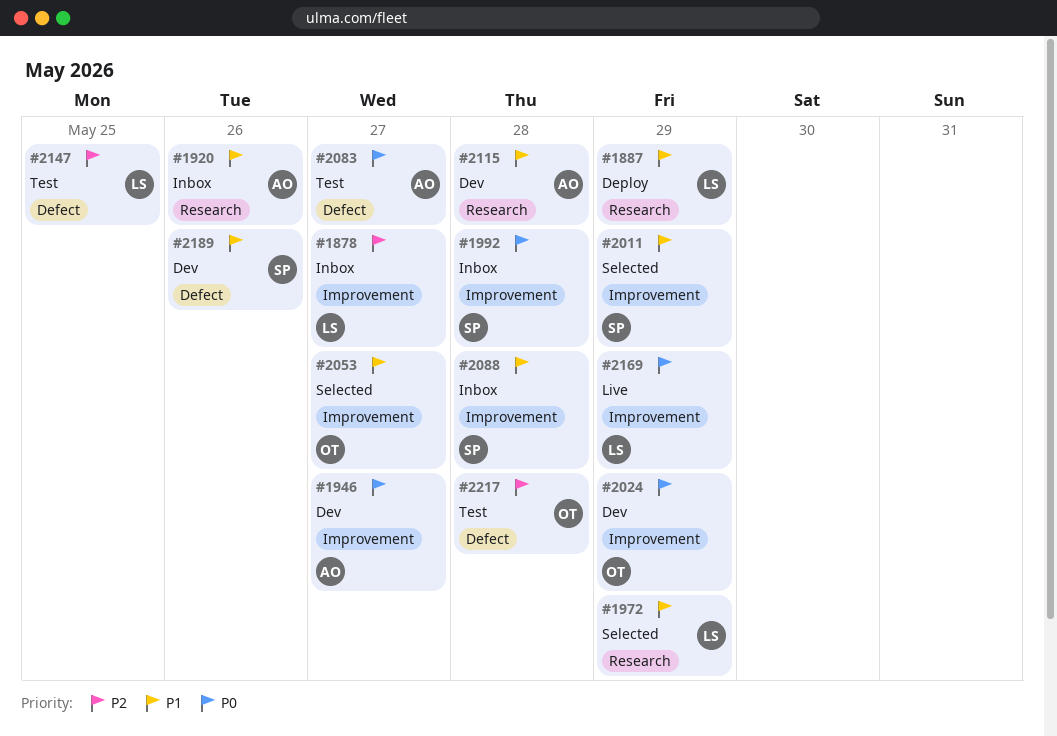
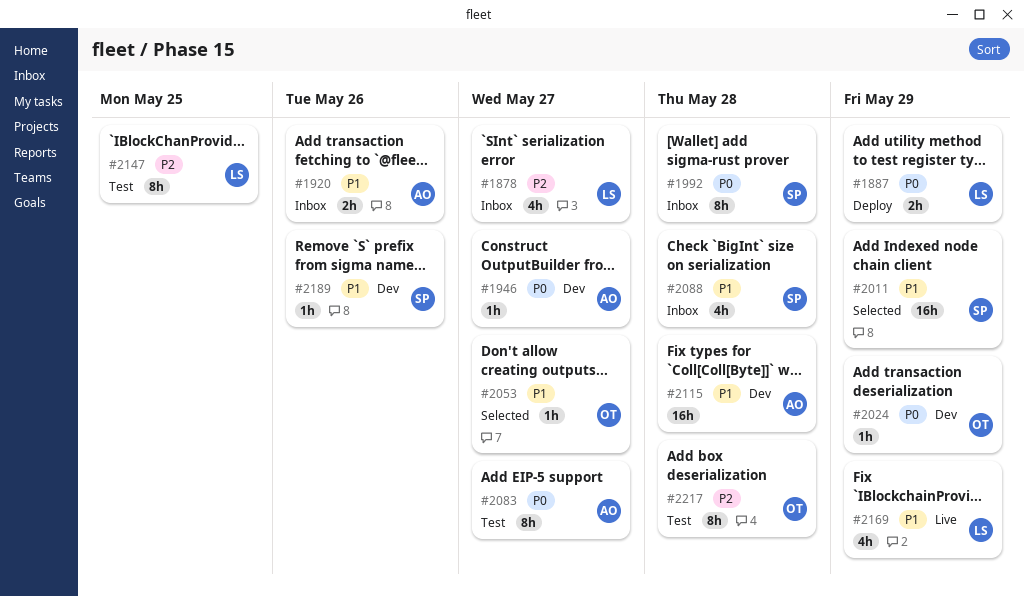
#1887, priority: P1 -> P0
#1972: present -> none
#2169, priority: P0 -> P1

